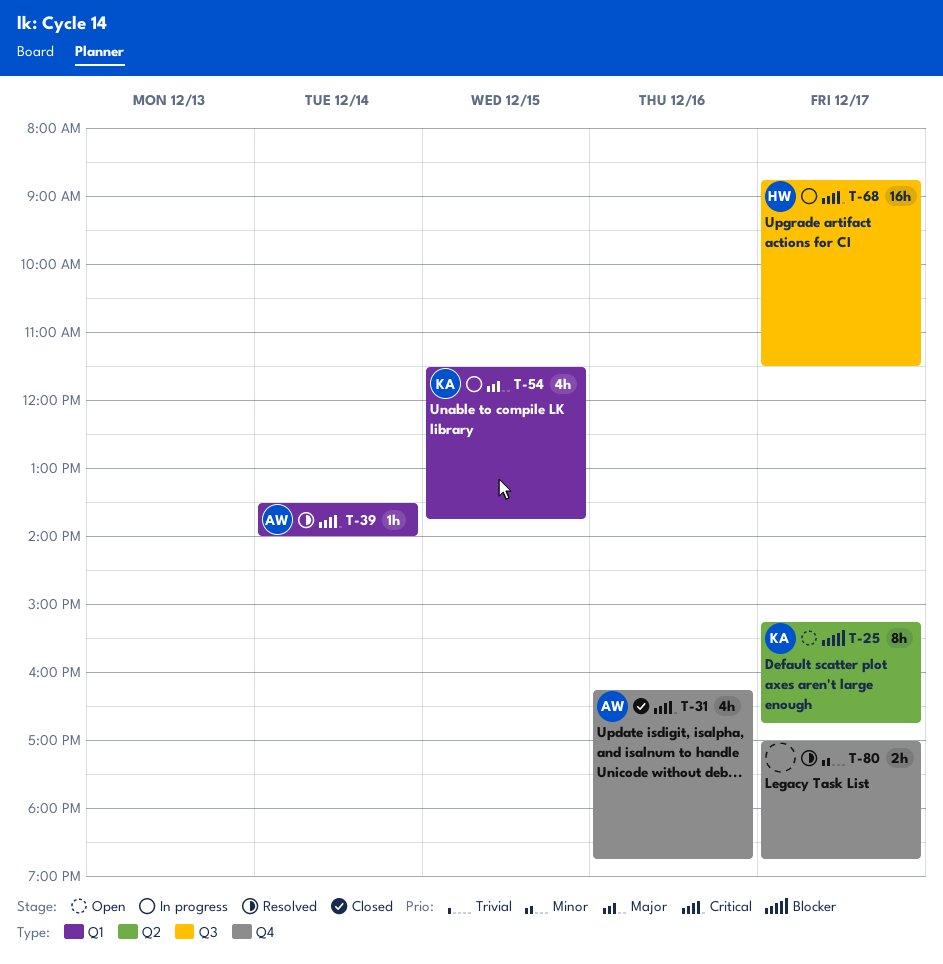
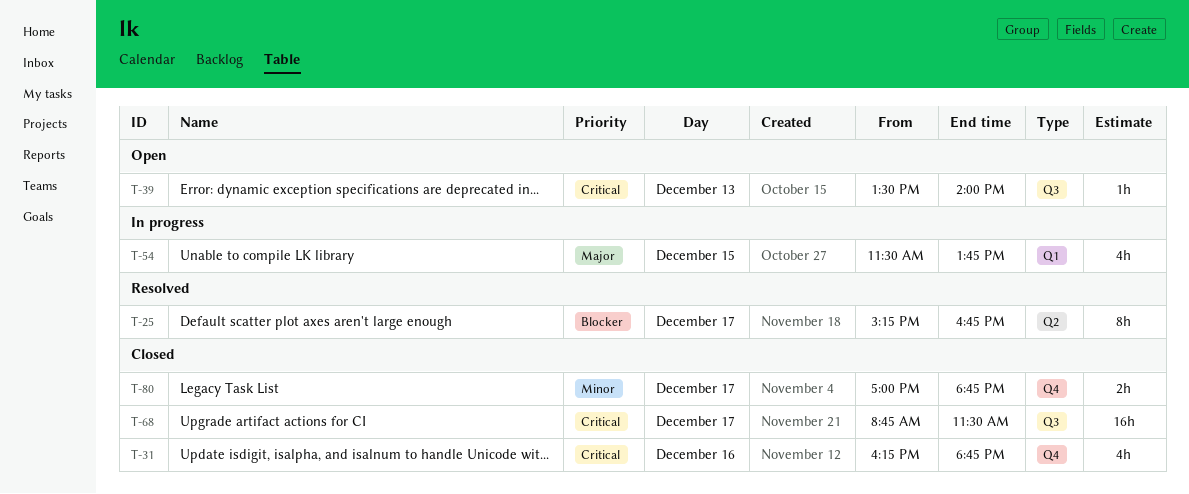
T-25, status: Open -> Resolved
T-39, status: Resolved -> Open
T-39, label: Q1 -> Q3
T-39, day: Dec 14 -> Dec 13
T-68, status: In progress -> Closed
T-80, status: Resolved -> Closed

